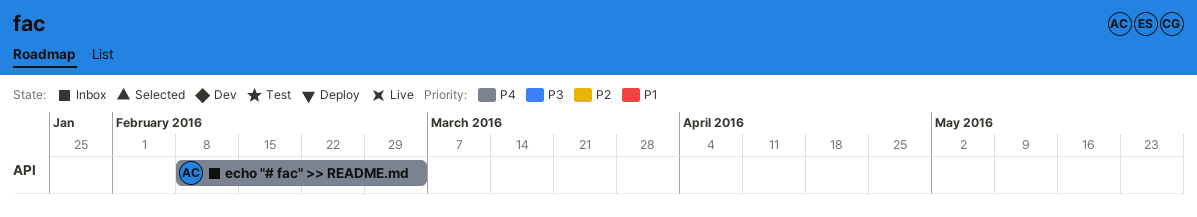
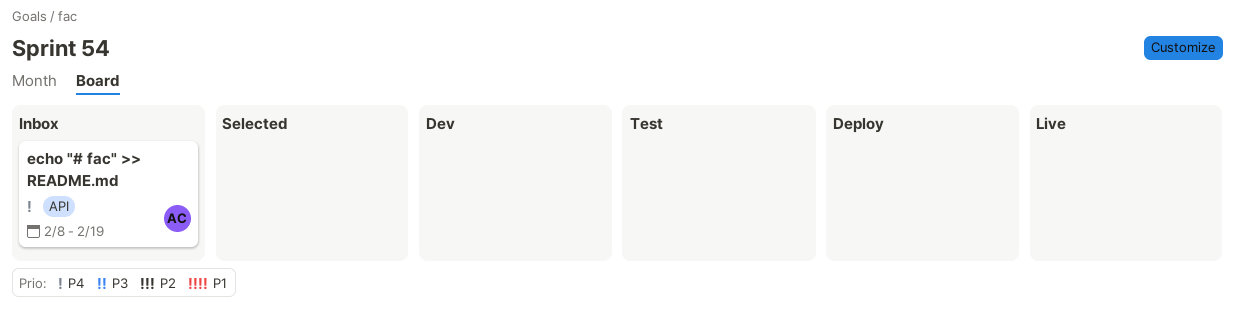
echo "# fac" >> README.md, due: Mar 4 -> Feb 19

